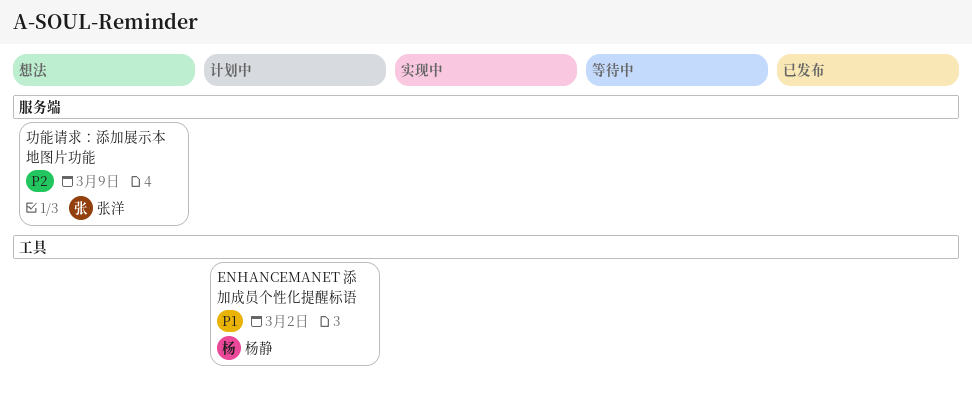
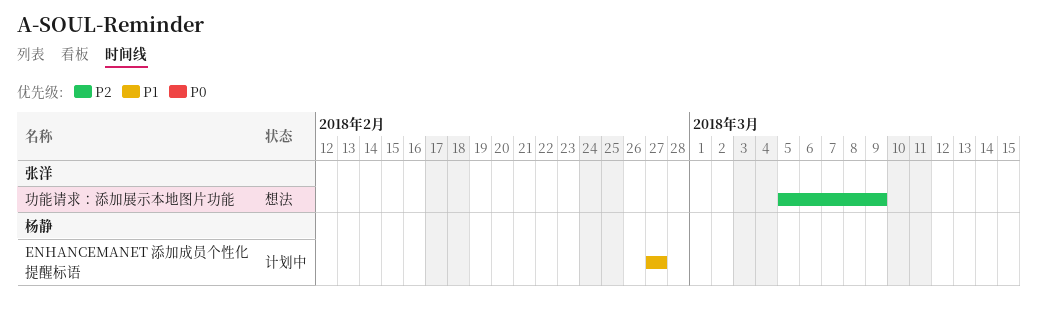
ENHANCEMANET 添加成员个性化提醒标语, due: Mar 2 -> Feb 27

